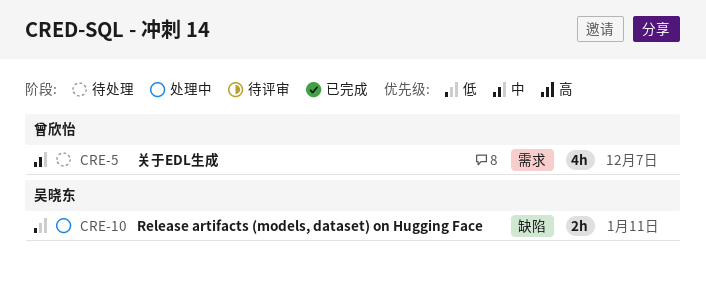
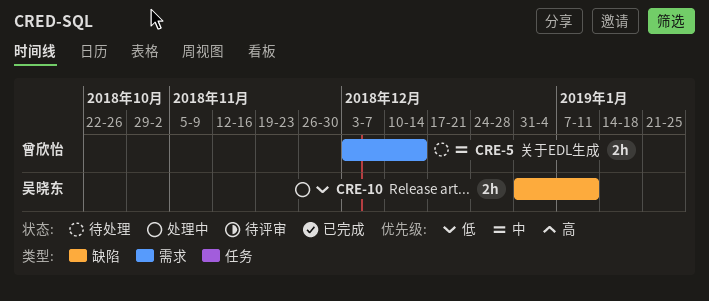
CRE-5, estimate: 4h -> 2h
CRE-5, due: Dec 7 -> Dec 14

